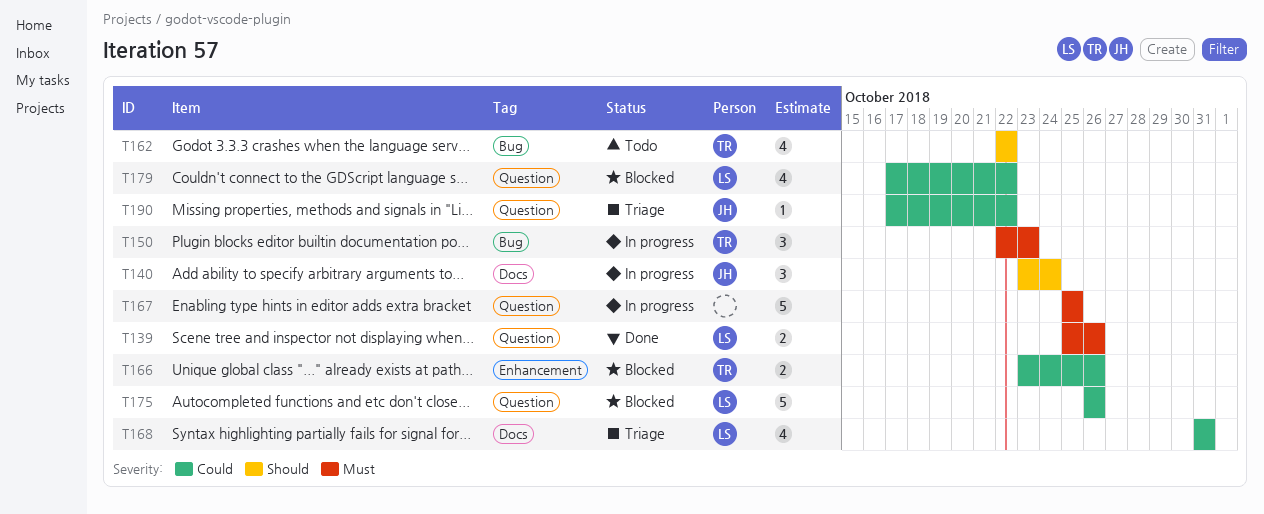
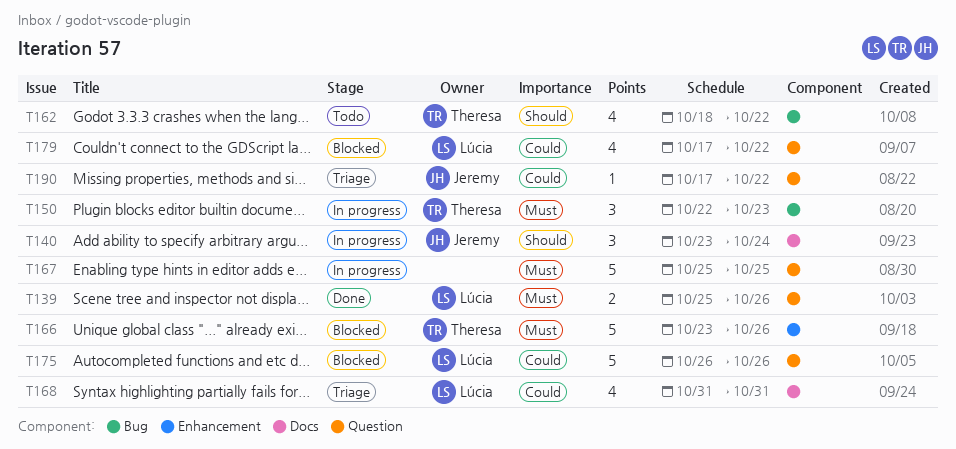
T162, start: Oct 22 -> Oct 18
T166, priority: Could -> Must
T166, estimate: 2 -> 5

